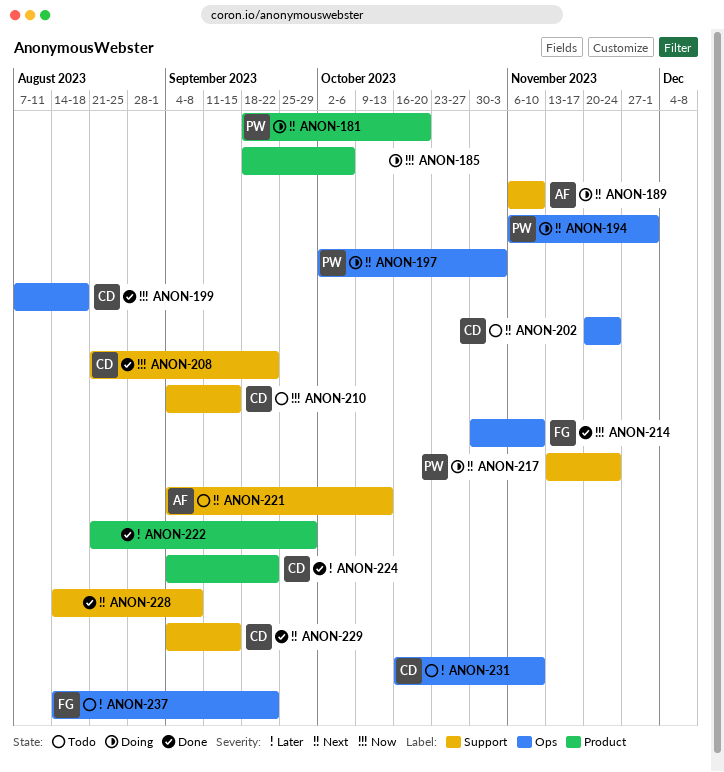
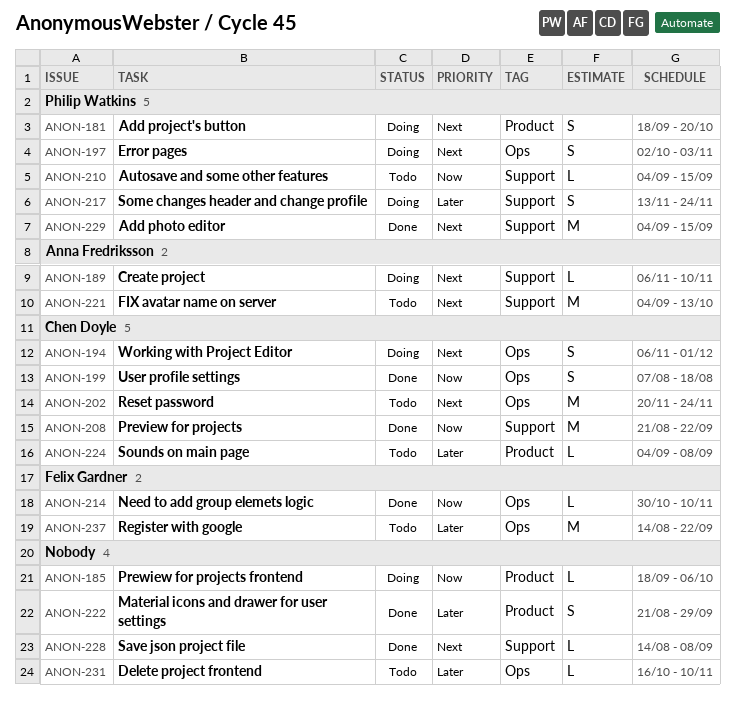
ANON-194, owner: Philip Watkins -> Chen Doyle
ANON-210, owner: Chen Doyle -> Philip Watkins
ANON-217, priority: Next -> Later
ANON-224, status: Done -> Todo
ANON-224, due: Sep 22 -> Sep 8
ANON-229, owner: Chen Doyle -> Philip Watkins
ANON-231, owner: Chen Doyle -> none

